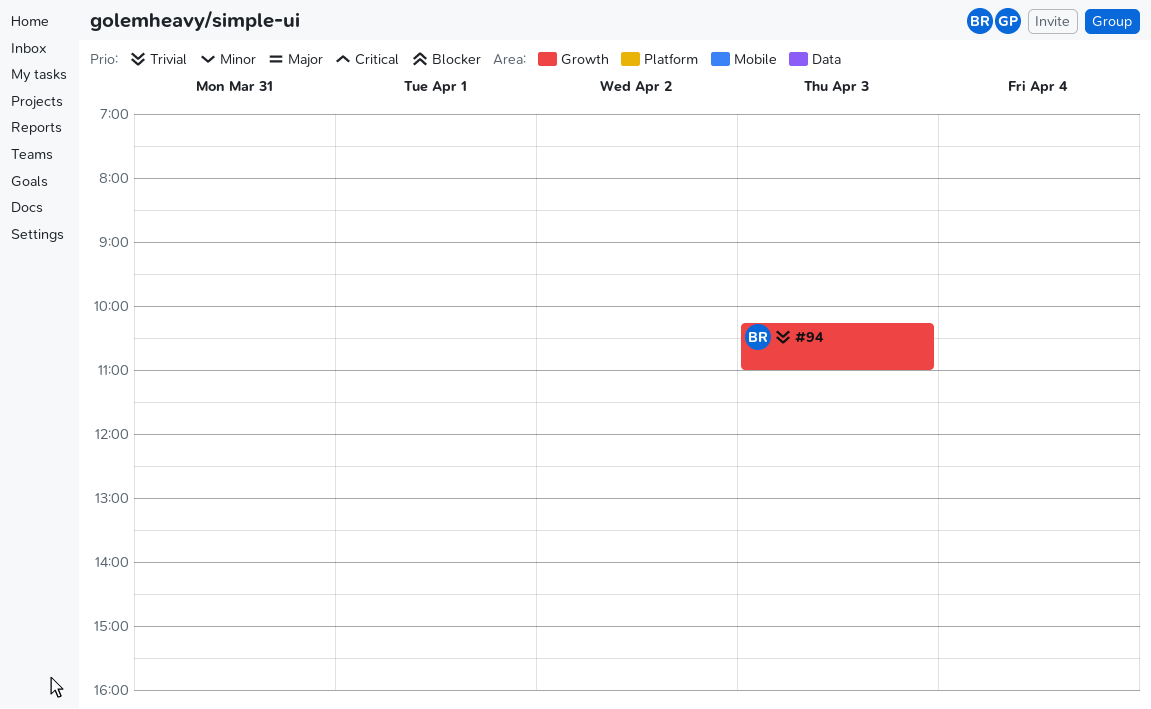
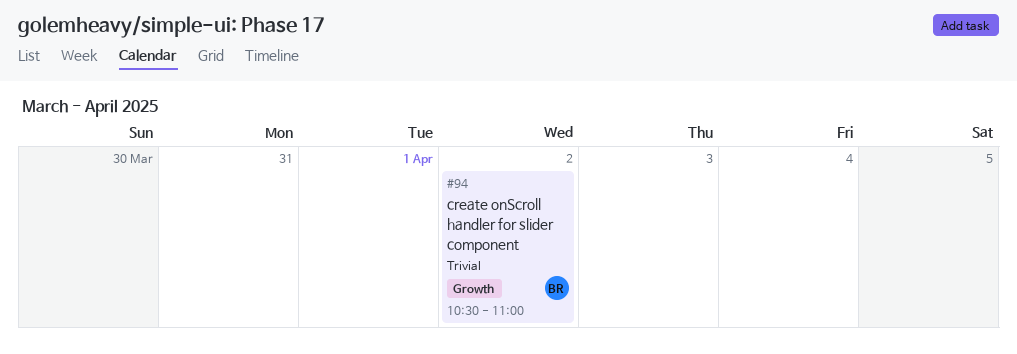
#94, day: Apr 3 -> Apr 2
#94, begins: 10:15 -> 10:30

